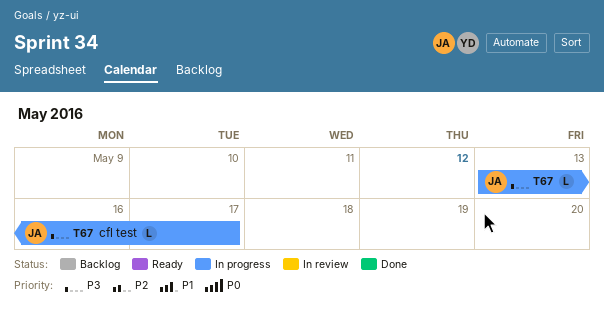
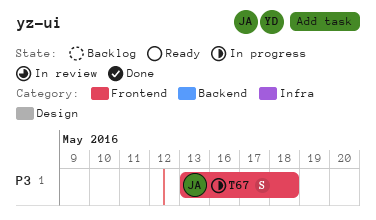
T67, estimate: L -> S
T67, due: May 17 -> May 18

